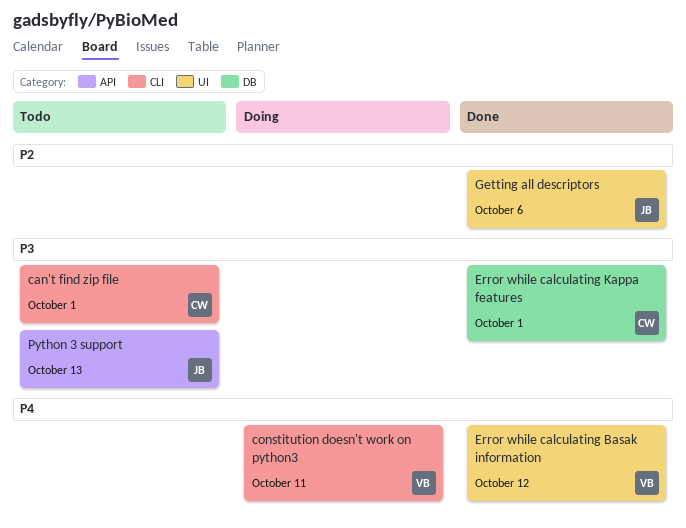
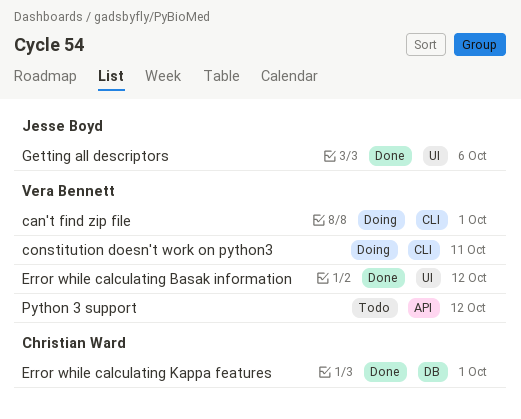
can't find zip file, status: Todo -> Doing
can't find zip file, owner: Christian Ward -> Vera Bennett
Python 3 support, owner: Jesse Boyd -> Vera Bennett
Python 3 support, due: Oct 13 -> Oct 12

